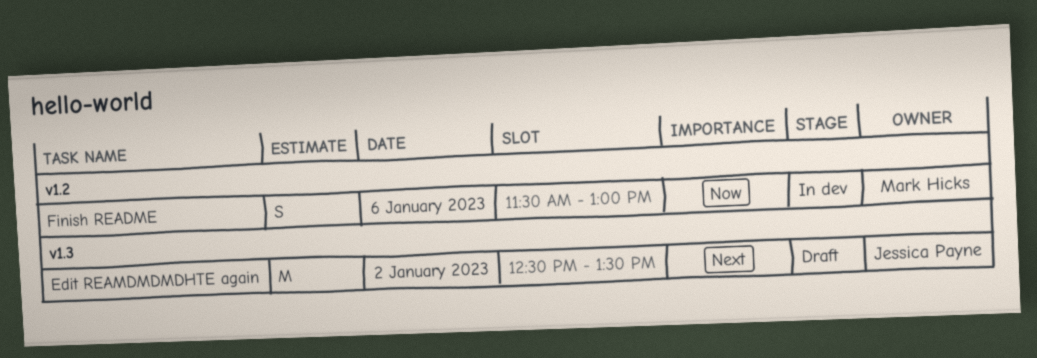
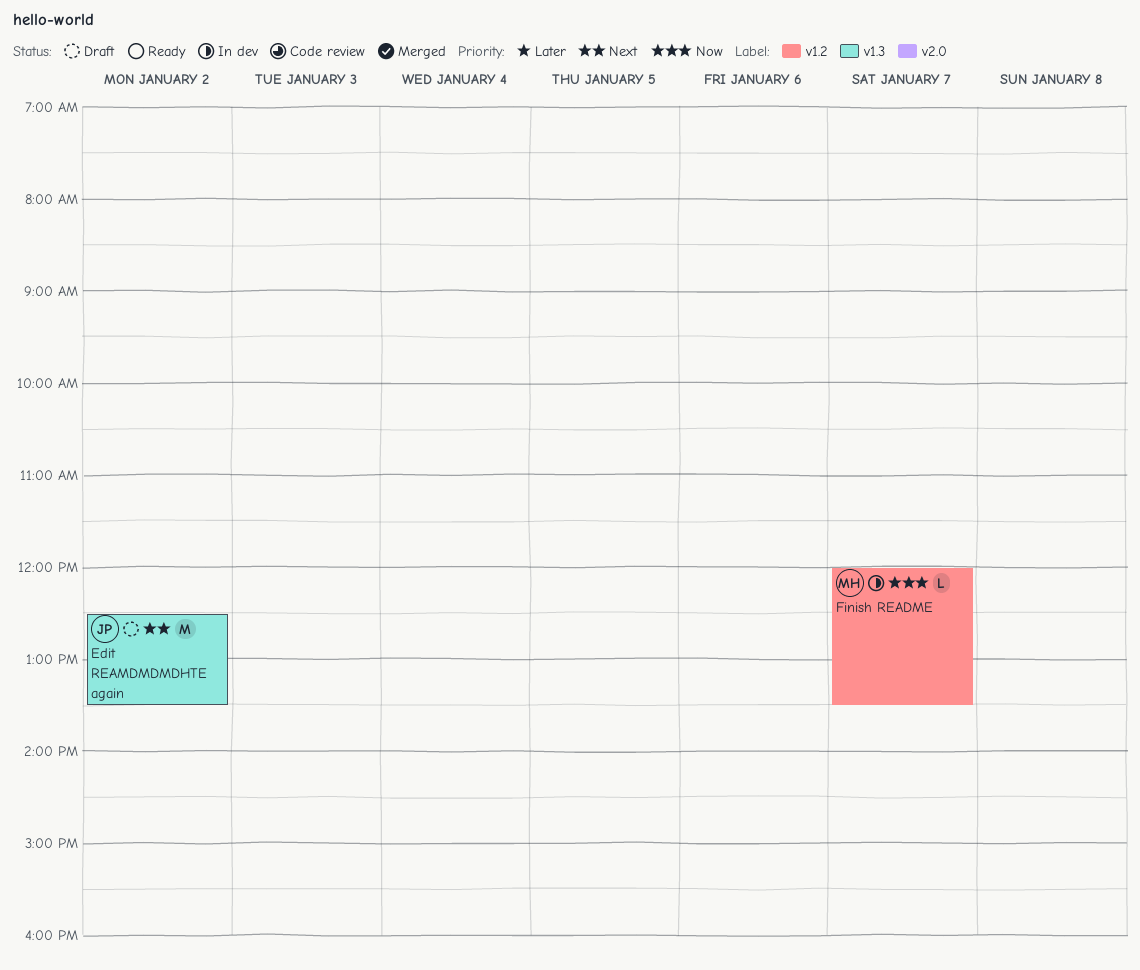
Finish README, estimate: S -> L
Finish README, day: Jan 6 -> Jan 7
Finish README, begins: 11:30 -> 12:00
Finish README, ends: 13:00 -> 13:30

